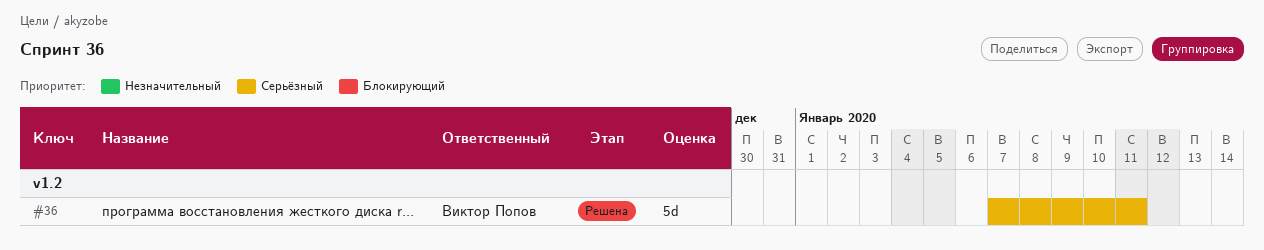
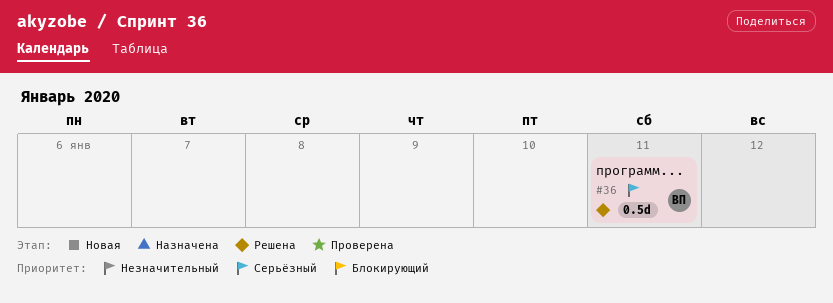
#36, estimate: 5d -> 0.5d

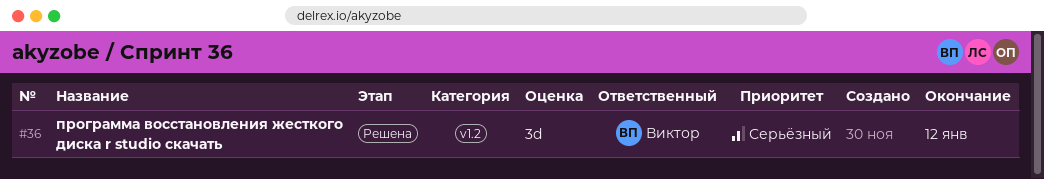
#36, estimate: 0.5d -> 3d
#36, due: Jan 11 -> Jan 12

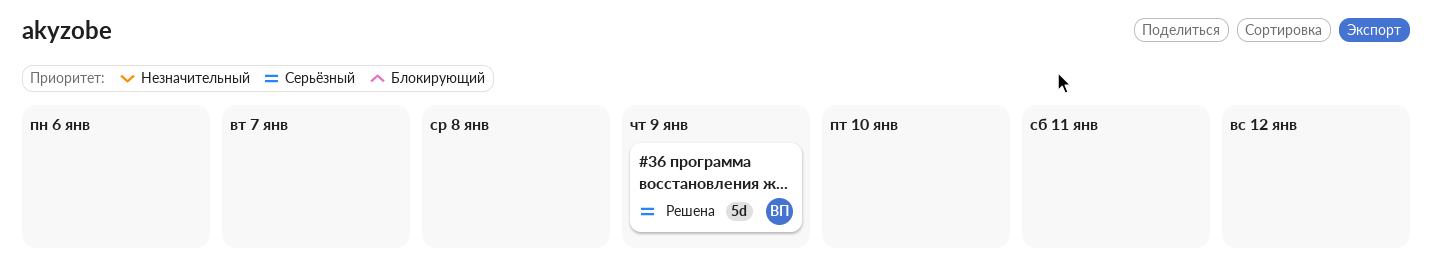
#36, estimate: 3d -> 5d
#36, due: Jan 12 -> Jan 9

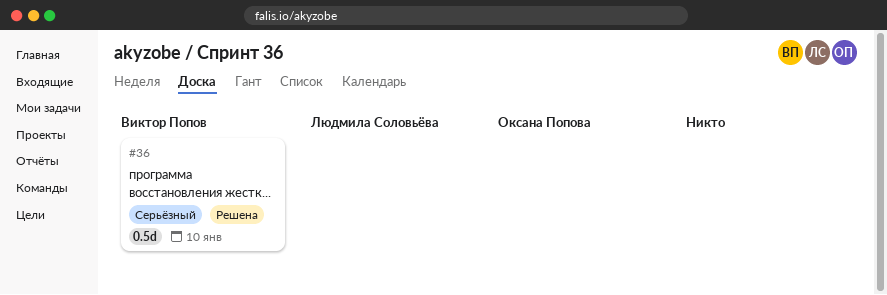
#36, estimate: 5d -> 0.5d
#36, due: Jan 9 -> Jan 10

